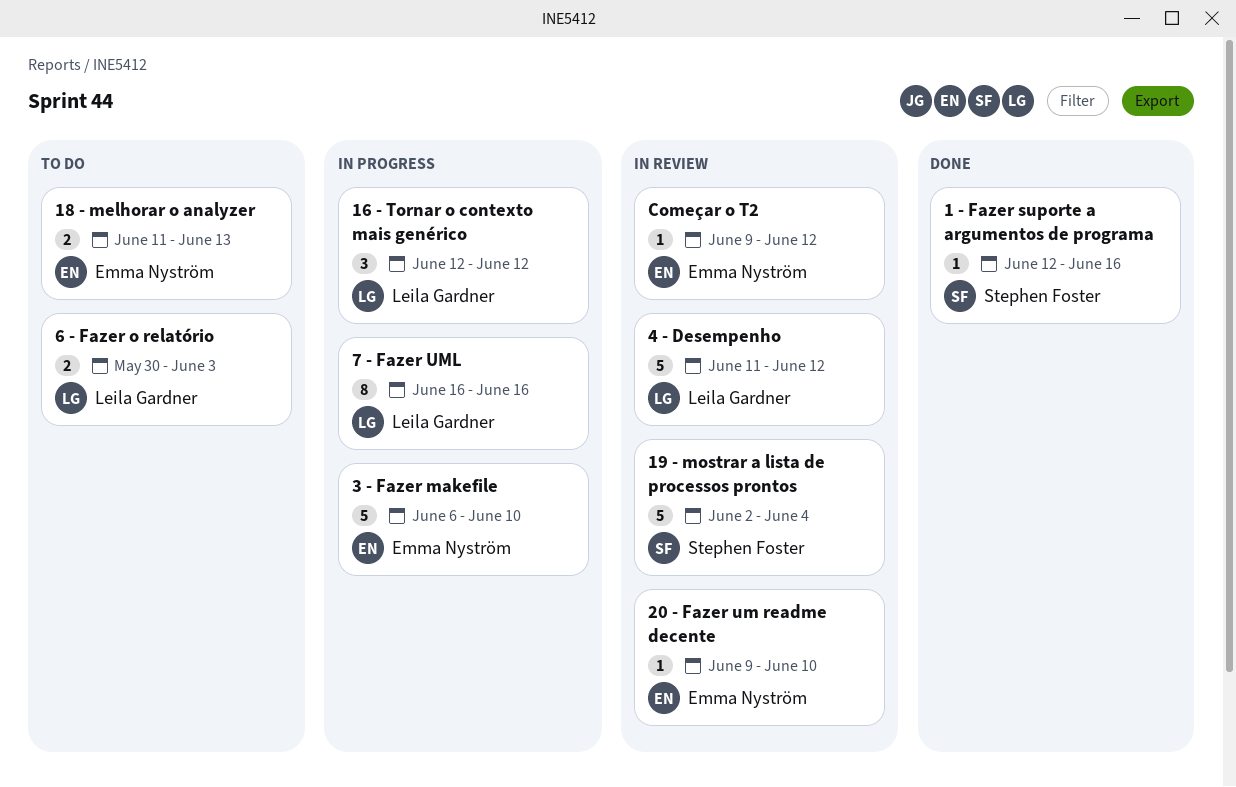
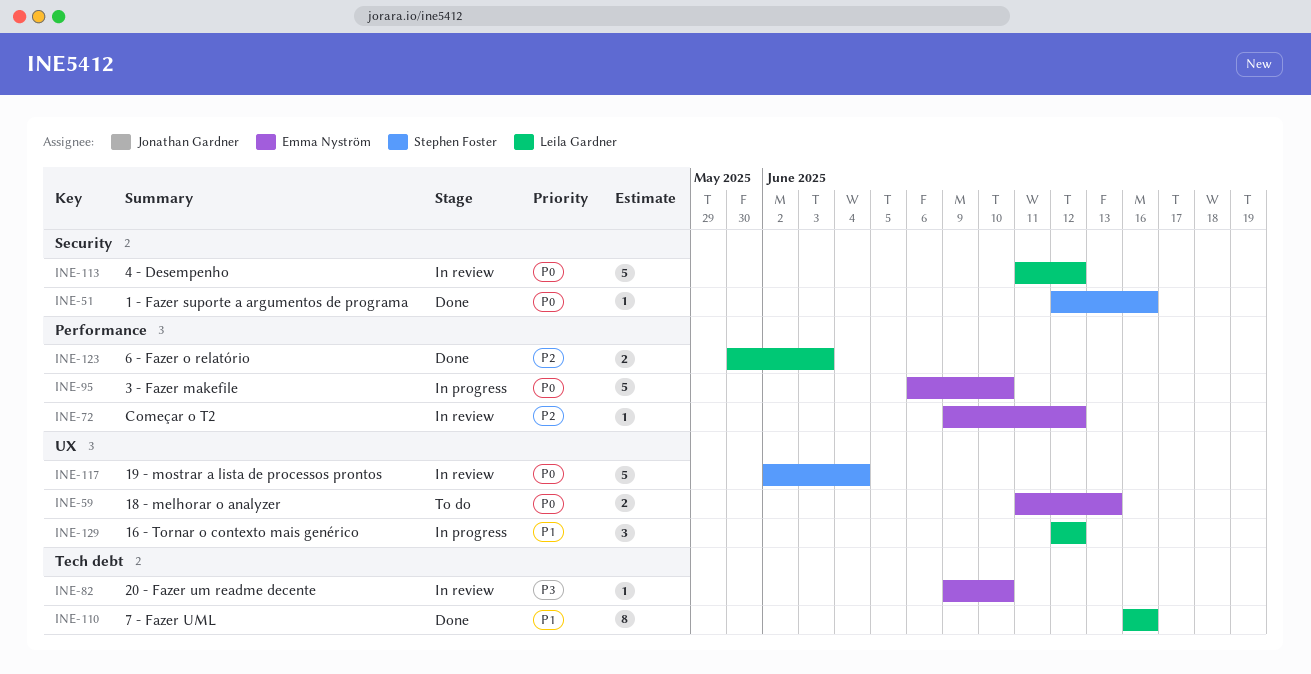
6 - Fazer o relatório, status: To do -> Done
7 - Fazer UML, status: In progress -> Done

